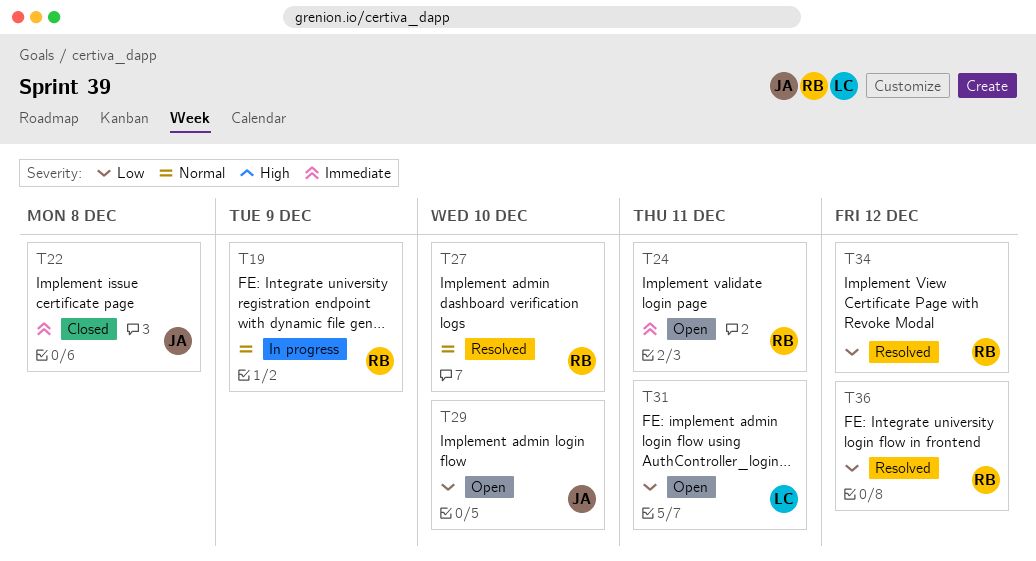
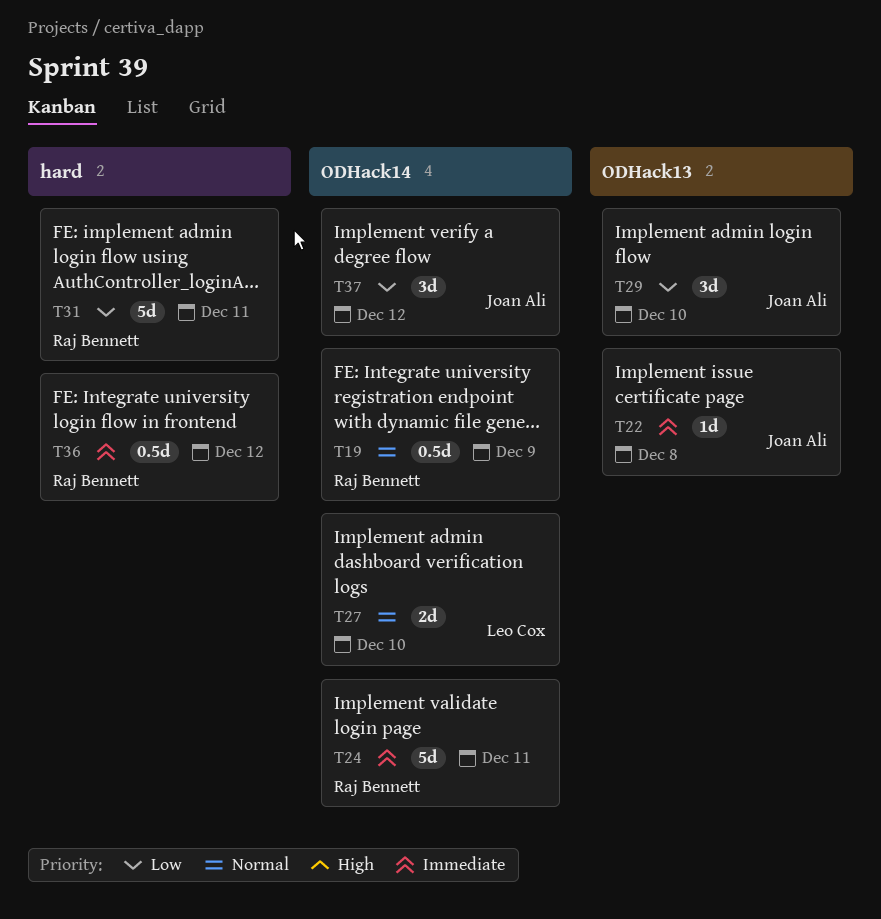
T27, owner: Raj Bennett -> Leo Cox
T31, owner: Leo Cox -> Raj Bennett
T34: present -> none
T36, priority: Low -> Immediate
T37: none -> present

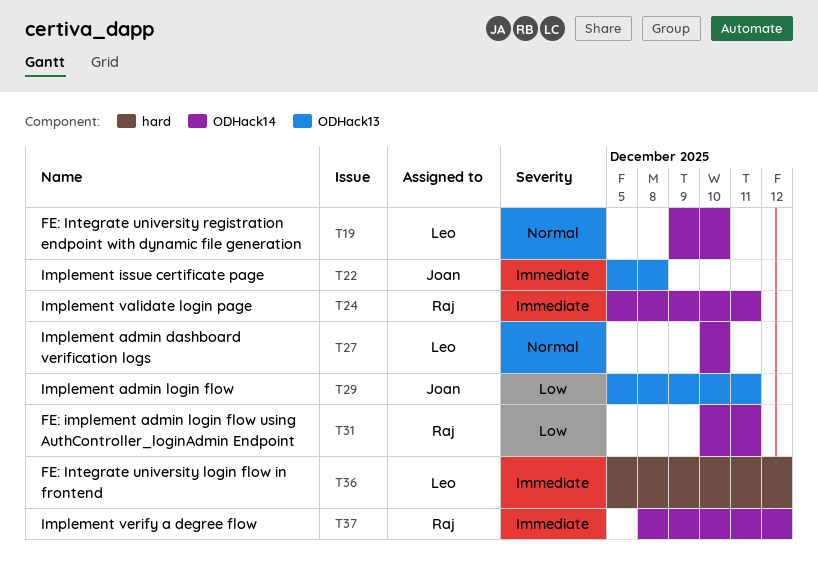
T19, owner: Raj Bennett -> Leo Cox
T19, due: Dec 9 -> Dec 10
T29, due: Dec 10 -> Dec 11
T31, label: hard -> ODHack14
T36, owner: Raj Bennett -> Leo Cox
T37, owner: Joan Ali -> Raj Bennett
T37, priority: Low -> Immediate

